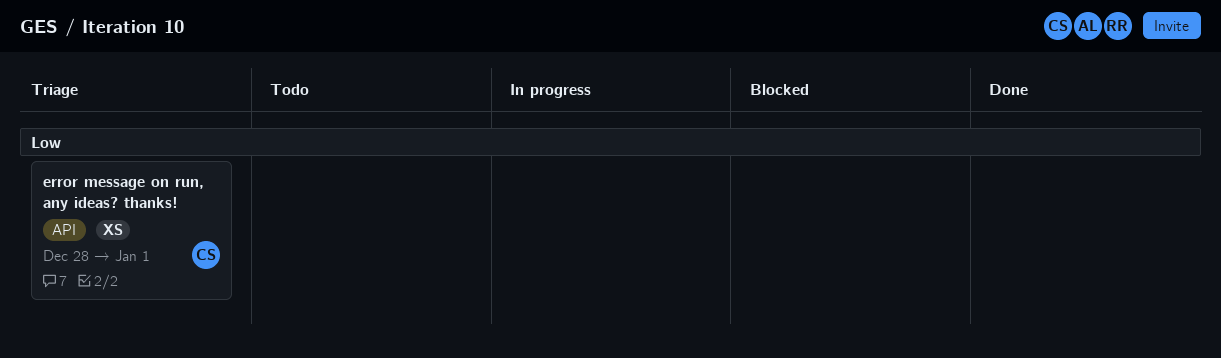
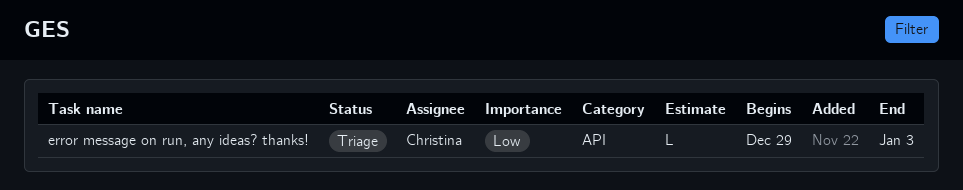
error message on run, any ideas? thanks!, estimate: XS -> L
error message on run, any ideas? thanks!, start: Dec 28 -> Dec 29
error message on run, any ideas? thanks!, due: Jan 1 -> Jan 3

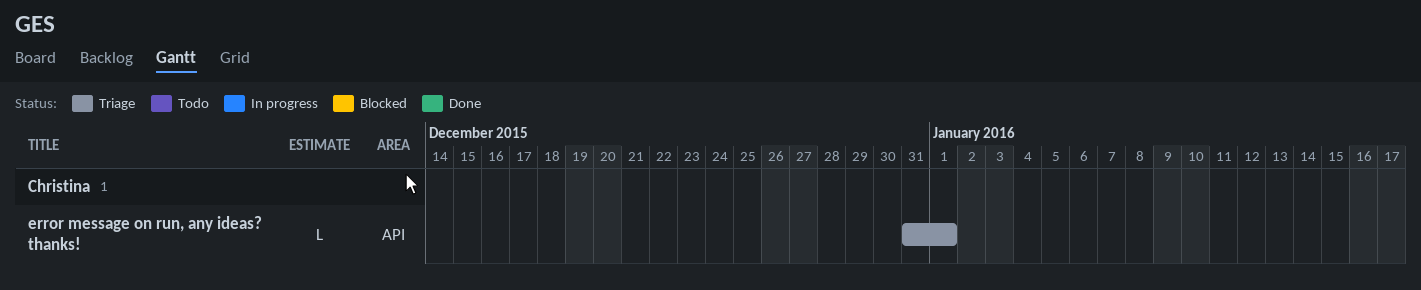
error message on run, any ideas? thanks!, start: Dec 29 -> Dec 31
error message on run, any ideas? thanks!, due: Jan 3 -> Jan 1

